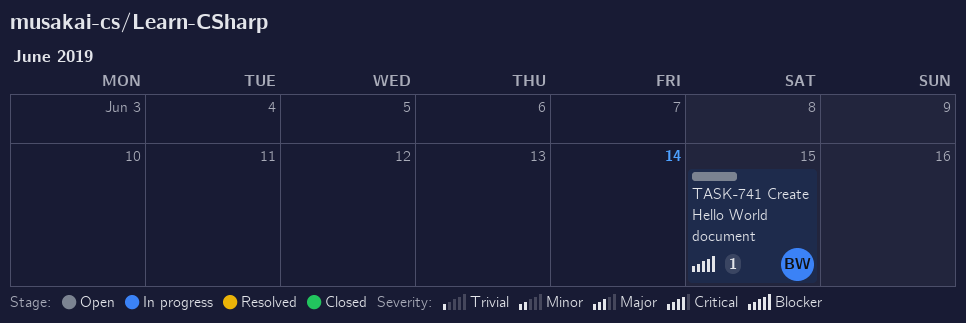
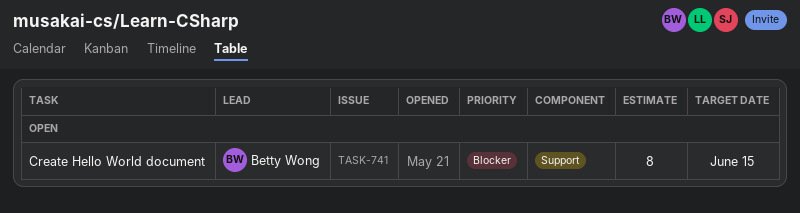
TASK-741, estimate: 1 -> 8

